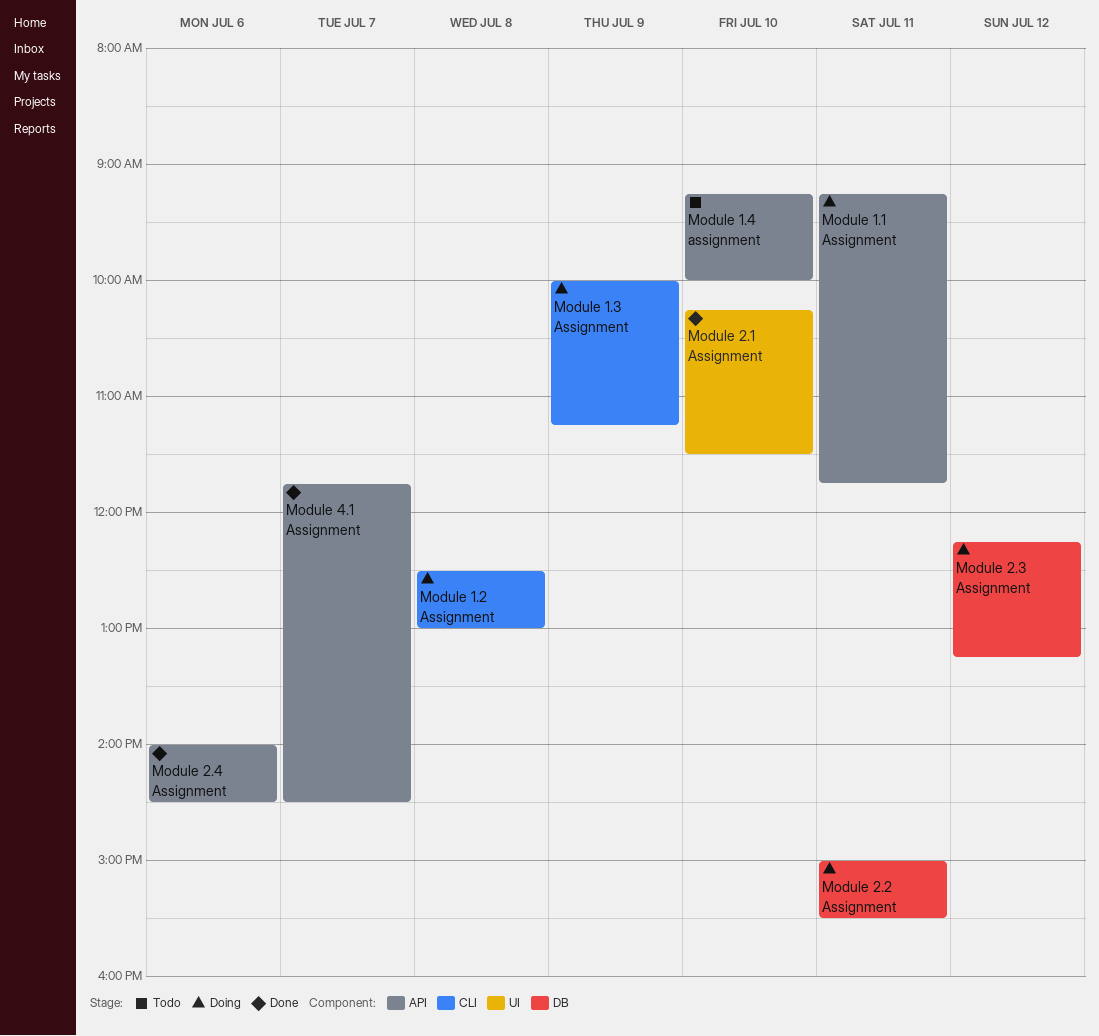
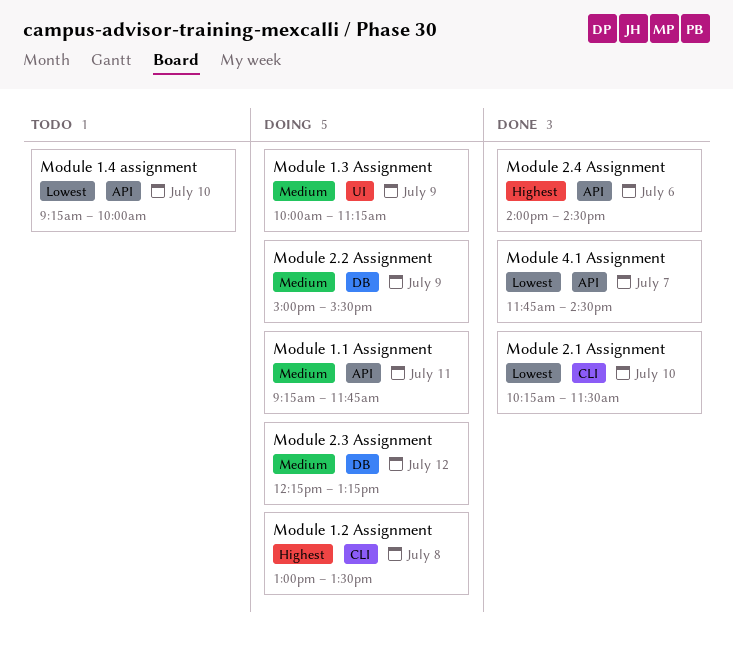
Module 1.2 Assignment, begins: 12:30 -> 13:00
Module 1.2 Assignment, ends: 13:00 -> 13:30
Module 1.3 Assignment, label: CLI -> UI
Module 2.1 Assignment, label: UI -> CLI
Module 2.2 Assignment, day: Jul 11 -> Jul 9

